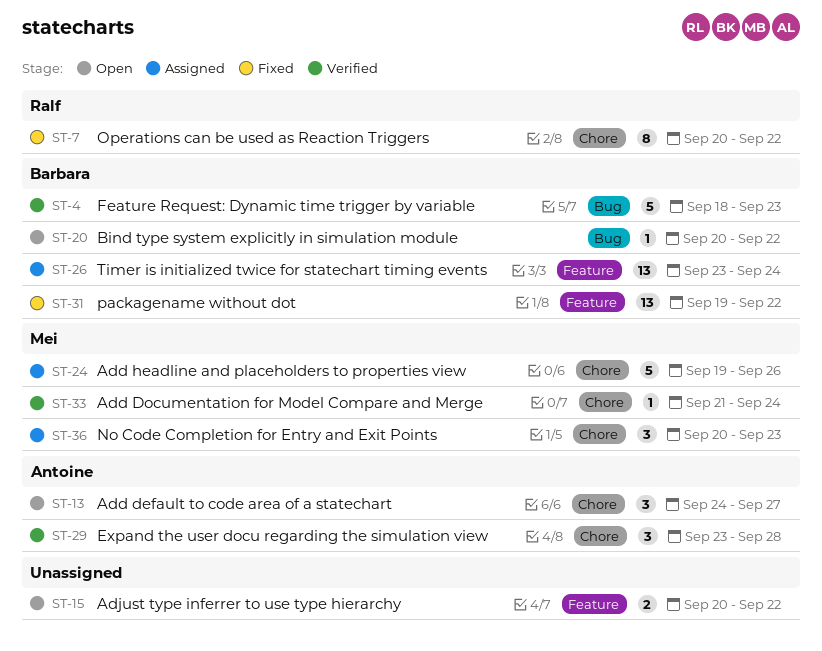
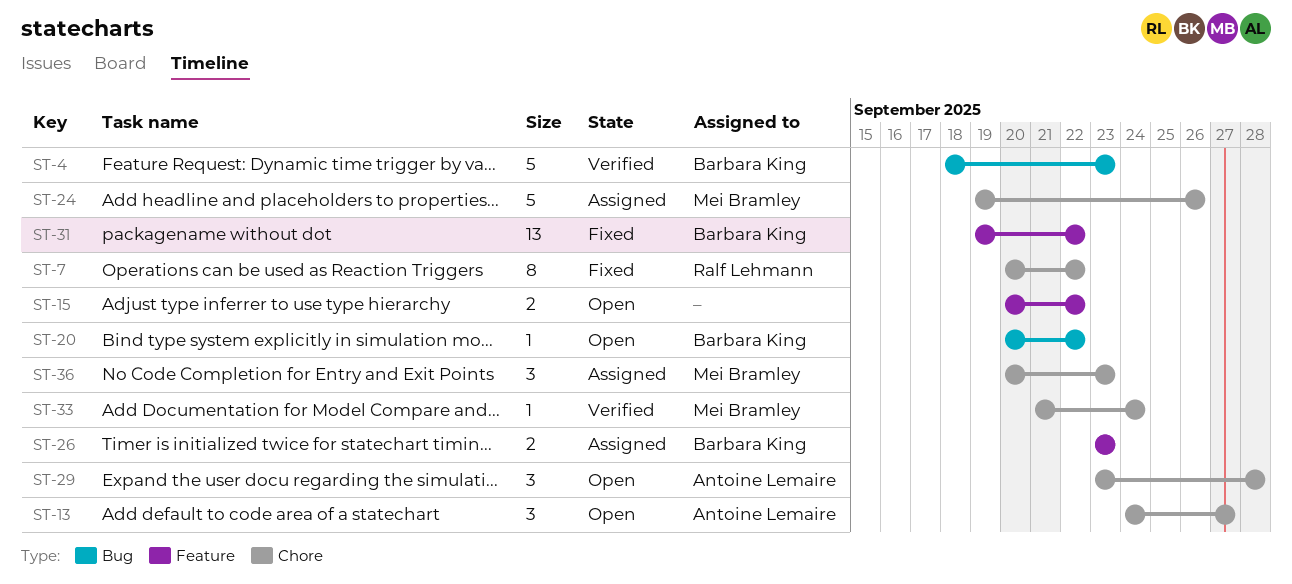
ST-26, estimate: 13 -> 2
ST-26, due: Sep 24 -> Sep 23
ST-29, status: Verified -> Open

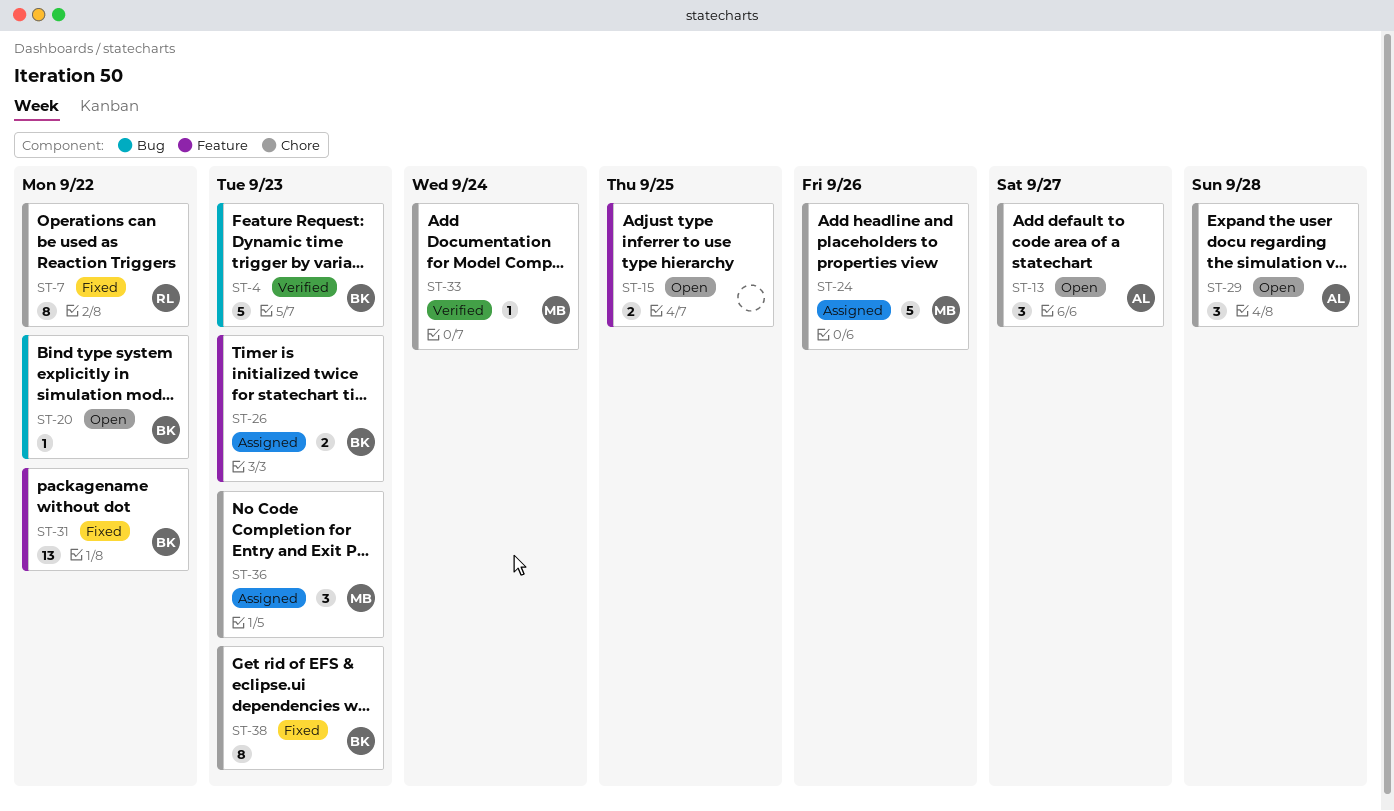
ST-15, due: Sep 22 -> Sep 25
ST-38: none -> present

